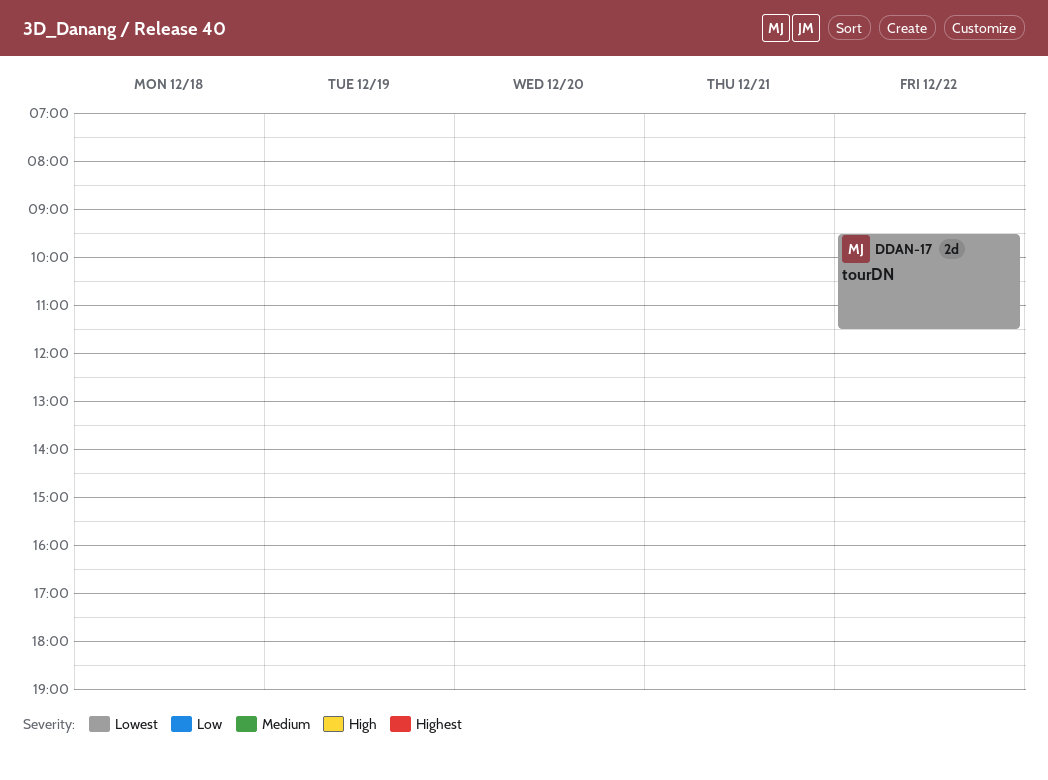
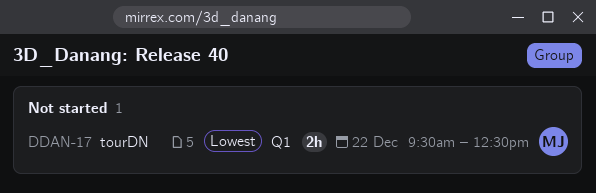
DDAN-17, estimate: 2d -> 2h
DDAN-17, ends: 11:30 -> 12:30

